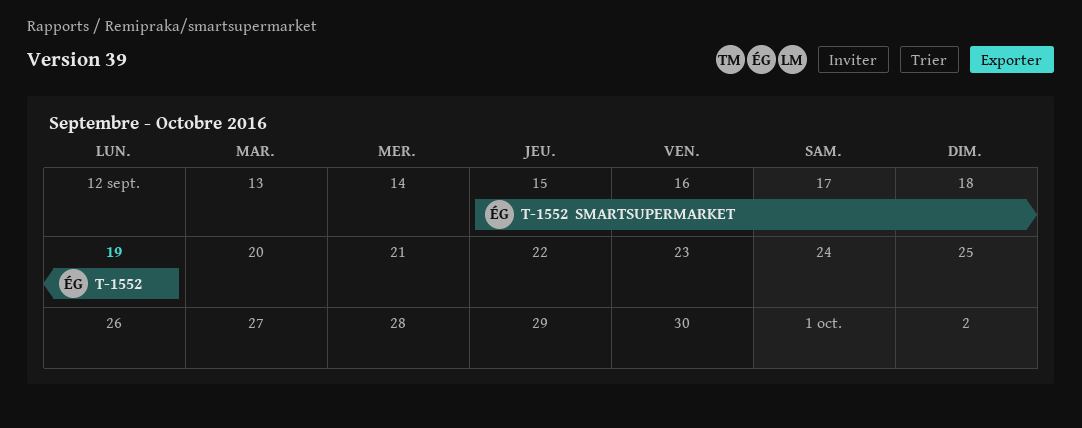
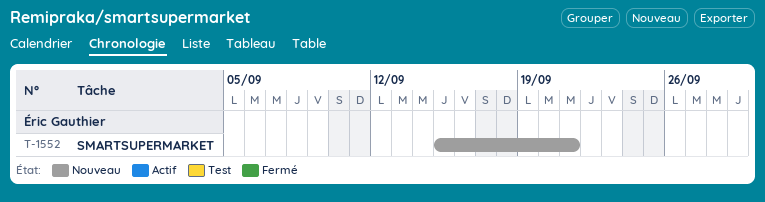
T-1552, due: Sep 19 -> Sep 21

